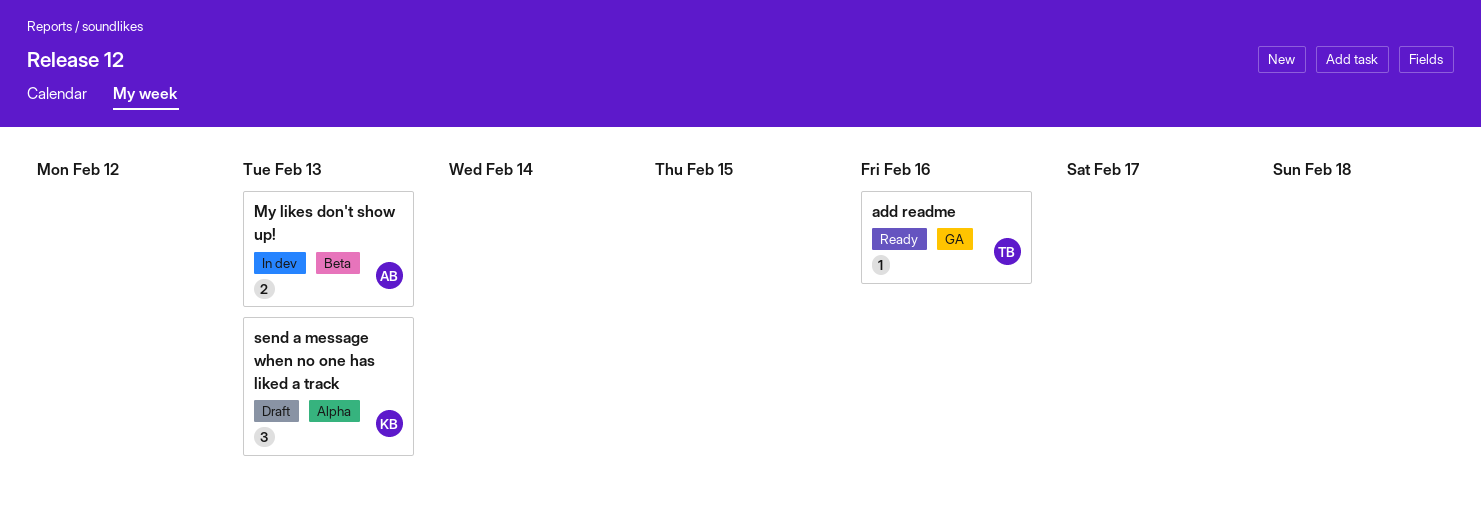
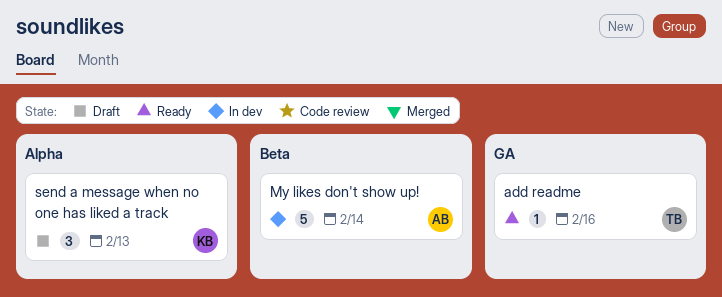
My likes don't show up!, estimate: 2 -> 5
My likes don't show up!, due: Feb 13 -> Feb 14

